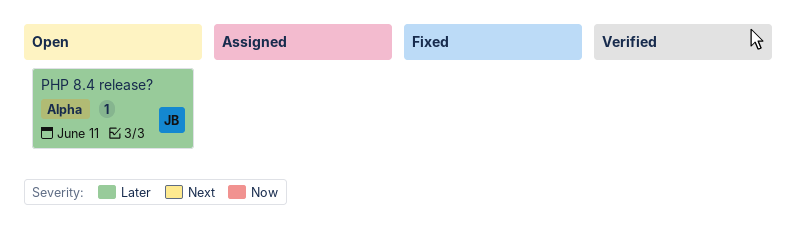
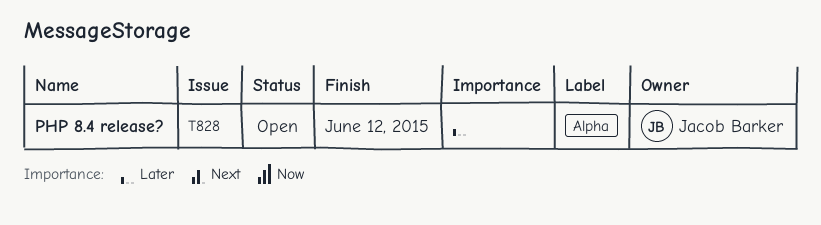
PHP 8.4 release?, due: Jun 11 -> Jun 12

